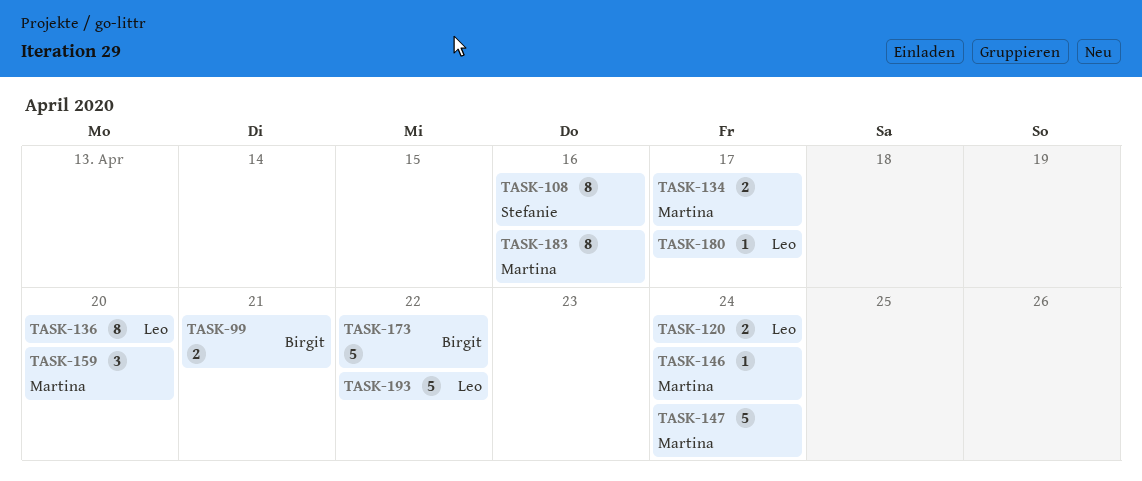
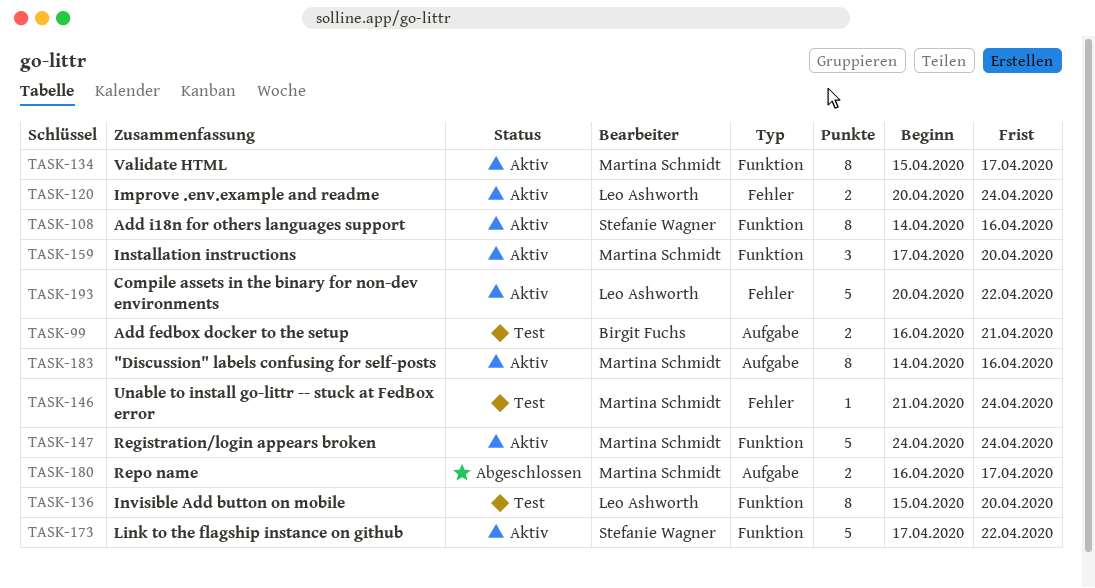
TASK-134, estimate: 2 -> 8
TASK-173, owner: Birgit Fuchs -> Stefanie Wagner
TASK-180, owner: Leo Ashworth -> Martina Schmidt
TASK-180, estimate: 1 -> 2

